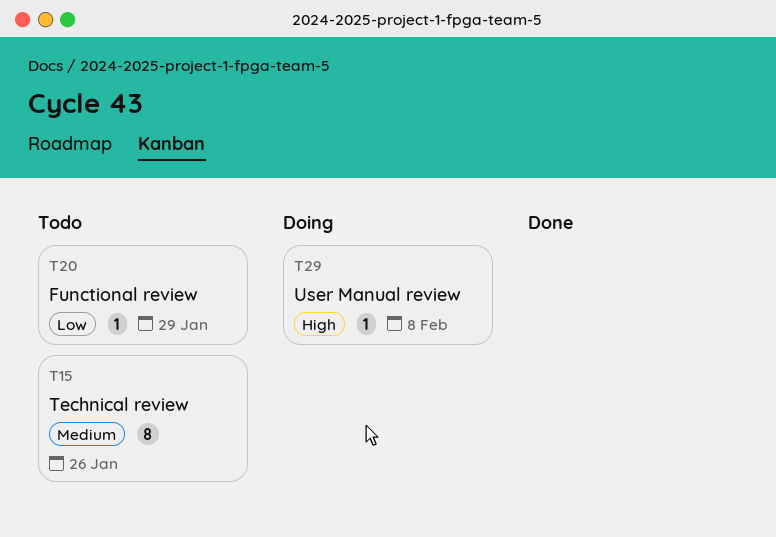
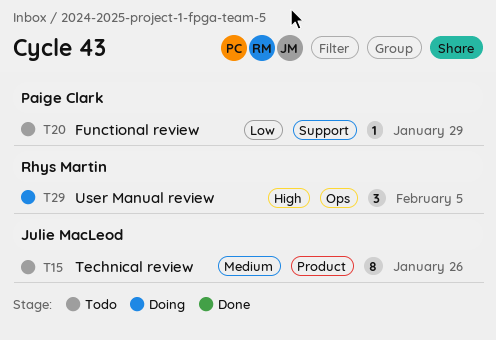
T29, estimate: 1 -> 3
T29, due: Feb 8 -> Feb 5

